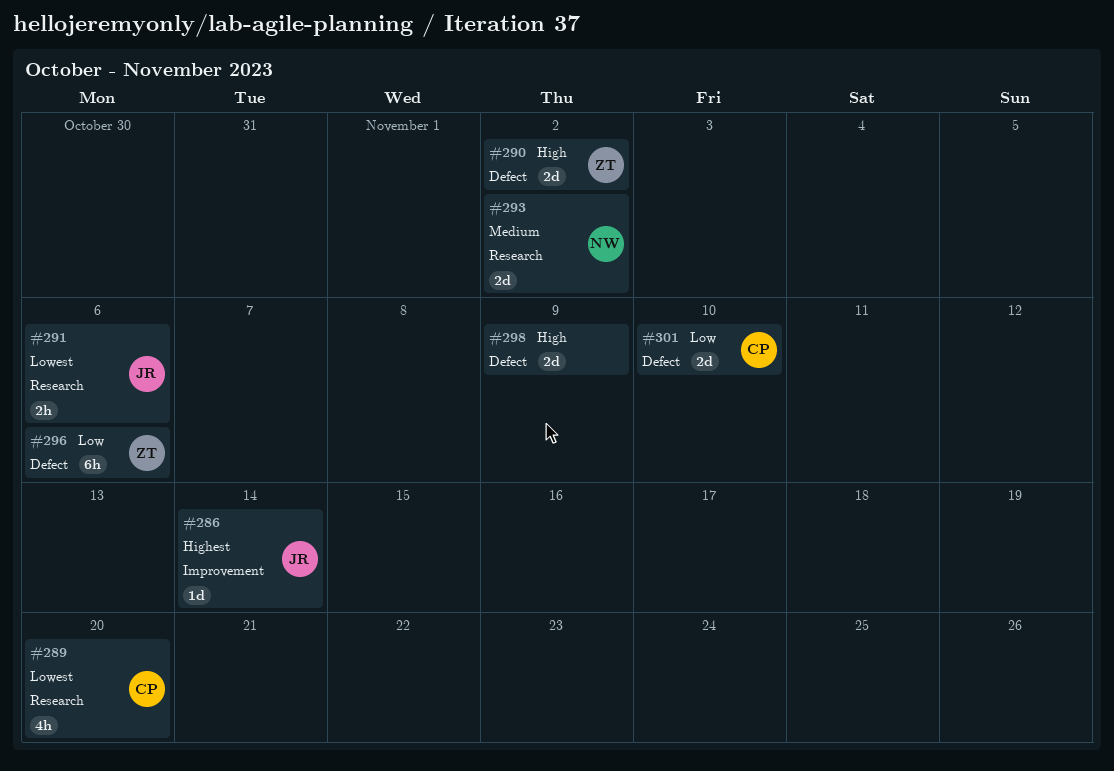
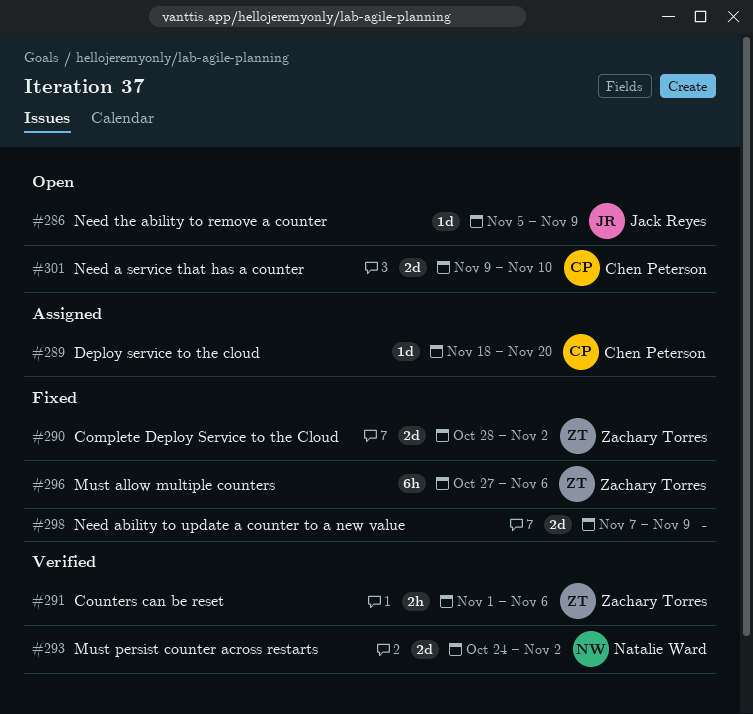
#286, due: Nov 14 -> Nov 9
#289, estimate: 4h -> 1d
#291, owner: Jack Reyes -> Zachary Torres

